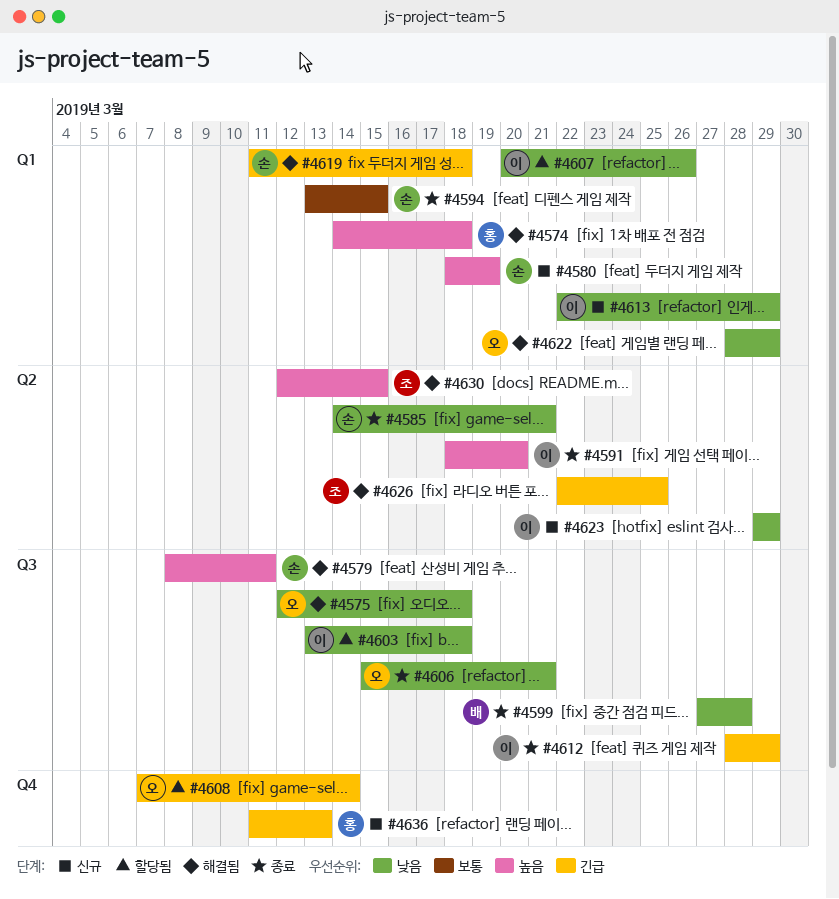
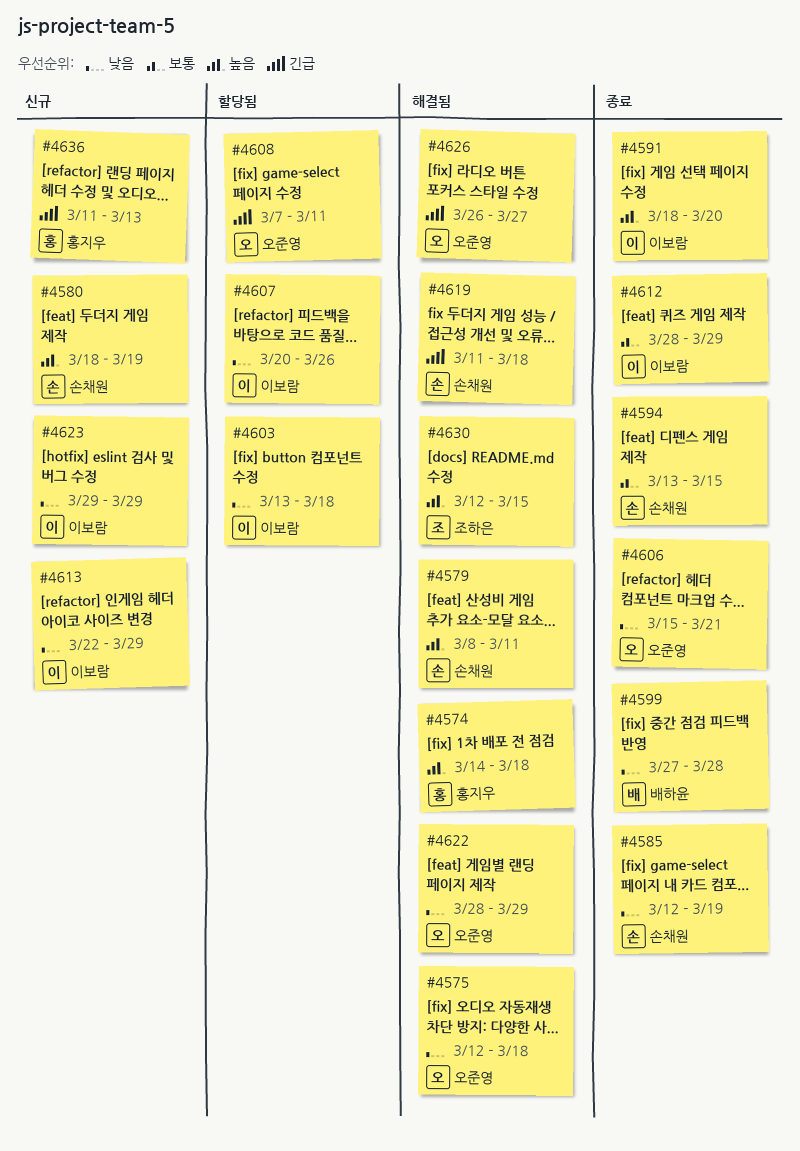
#4585, start: Mar 14 -> Mar 12
#4585, due: Mar 21 -> Mar 19
#4608, due: Mar 14 -> Mar 11
#4612, priority: 긴급 -> 보통
#4626, owner: 조하은 -> 오준영
#4626, start: Mar 22 -> Mar 26
#4626, due: Mar 25 -> Mar 27

